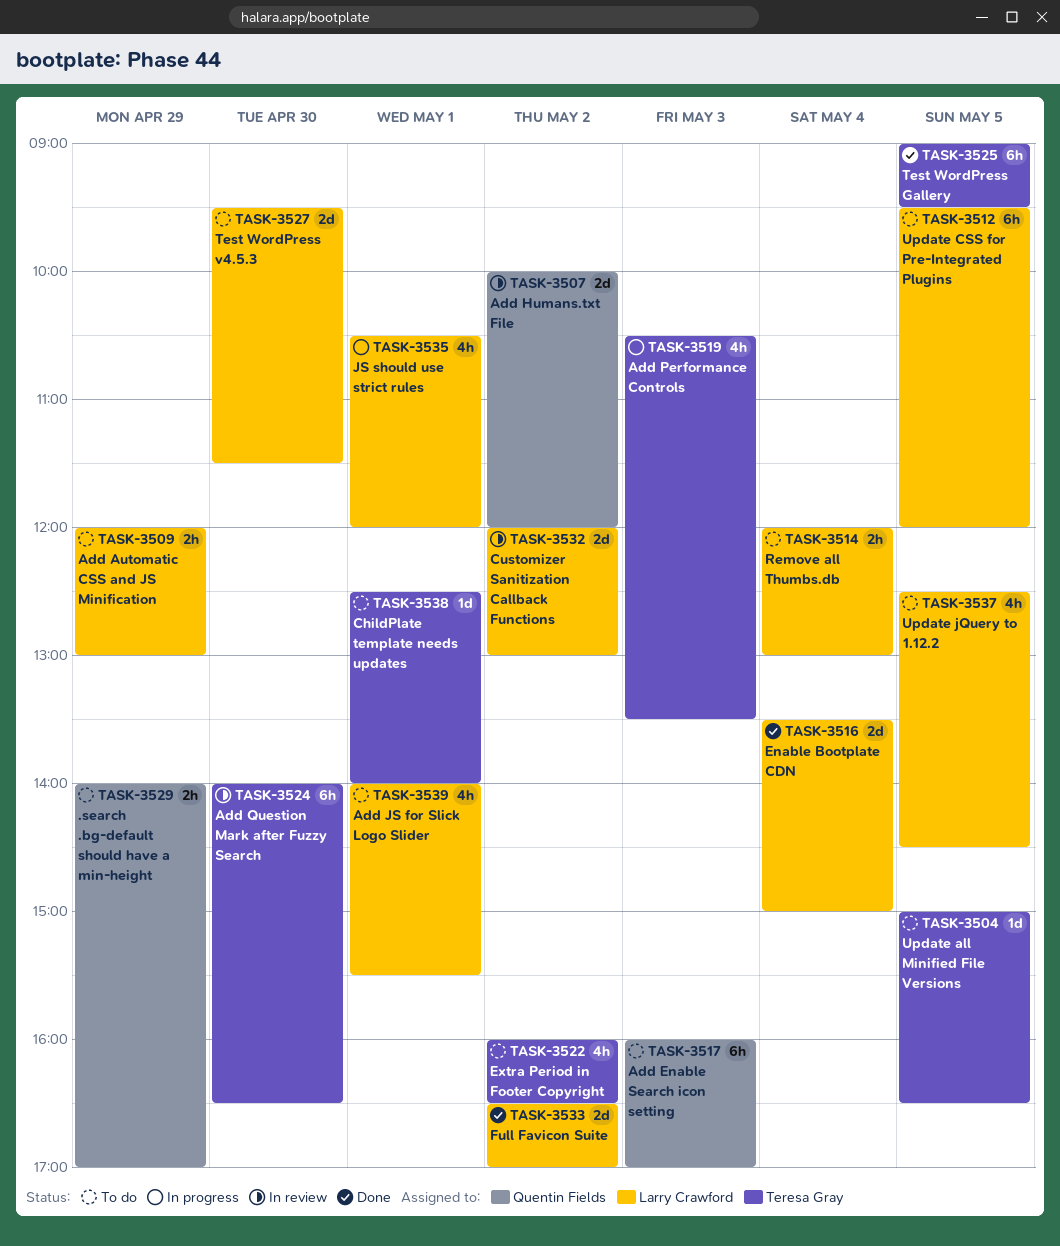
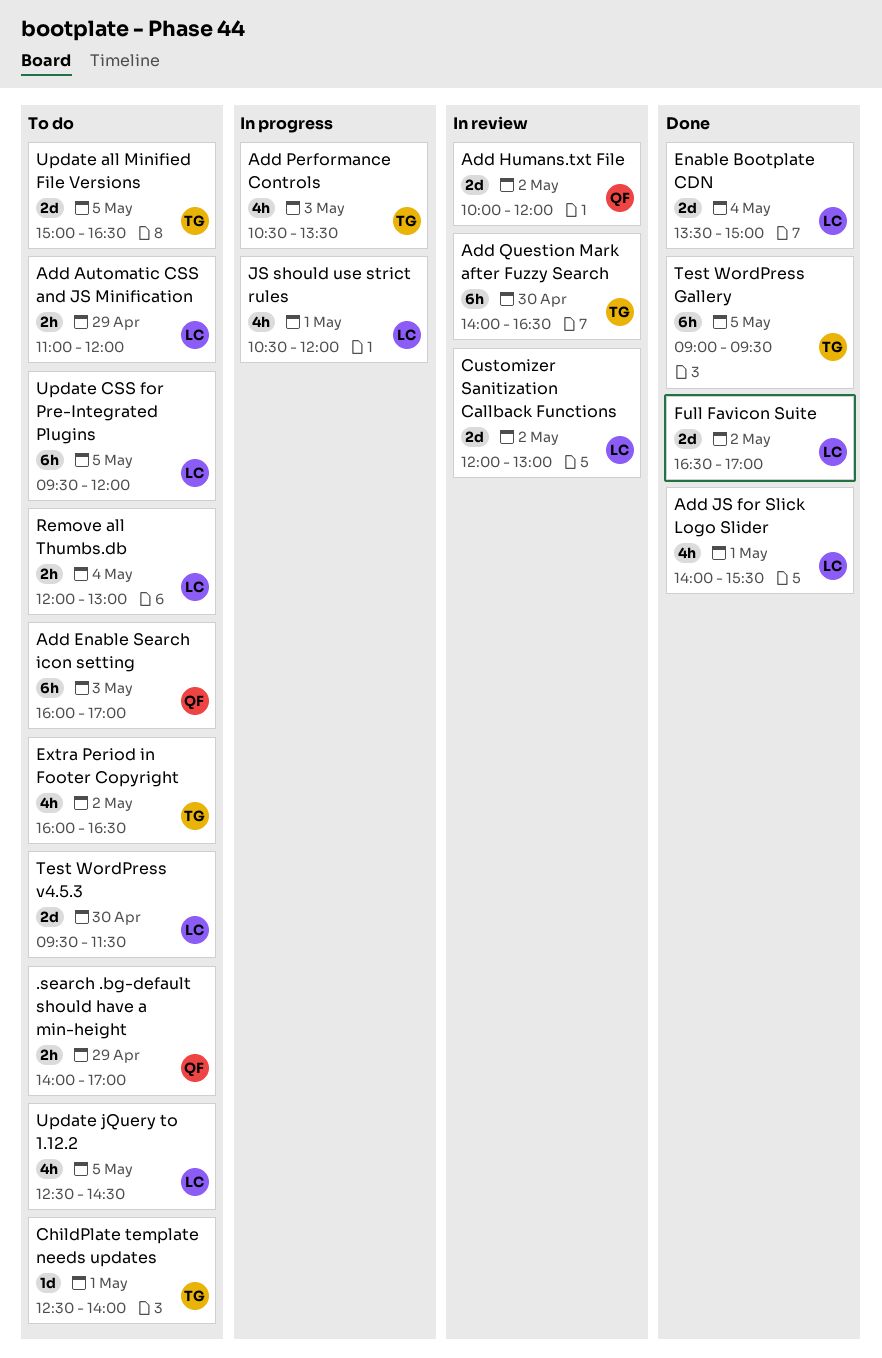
Add Automatic CSS and JS Minification, begins: 12:00 -> 11:00
Add Automatic CSS and JS Minification, ends: 13:00 -> 12:00
Add JS for Slick Logo Slider, status: To do -> Done
Update all Minified File Versions, estimate: 1d -> 2d

